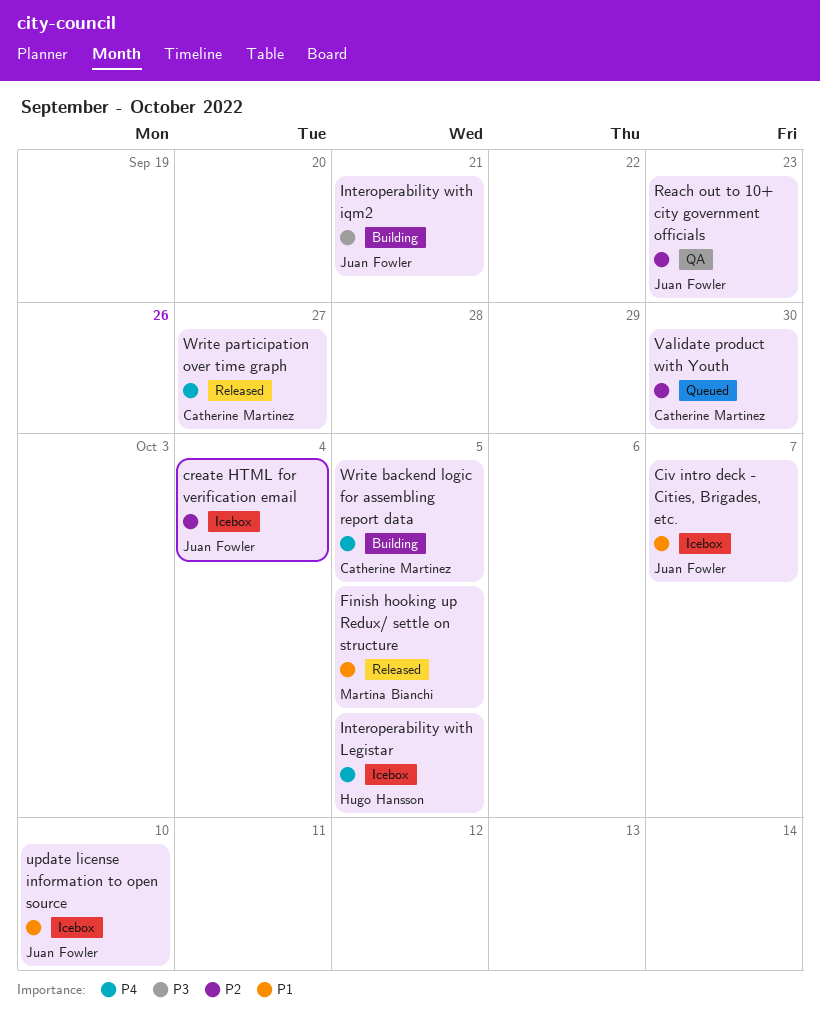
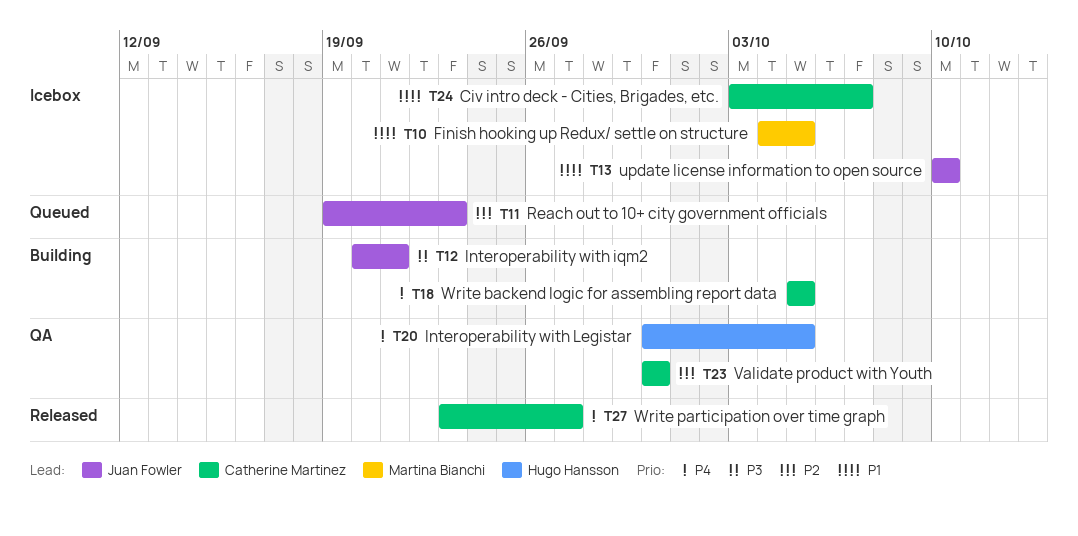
Civ intro deck - Cities, Brigades, etc., owner: Juan Fowler -> Catherine Martinez
create HTML for verification email: present -> none
Finish hooking up Redux/ settle on structure, status: Released -> Icebox
Interoperability with Legistar, status: Icebox -> QA
Reach out to 10+ city government officials, status: QA -> Queued
Validate product with Youth, status: Queued -> QA

